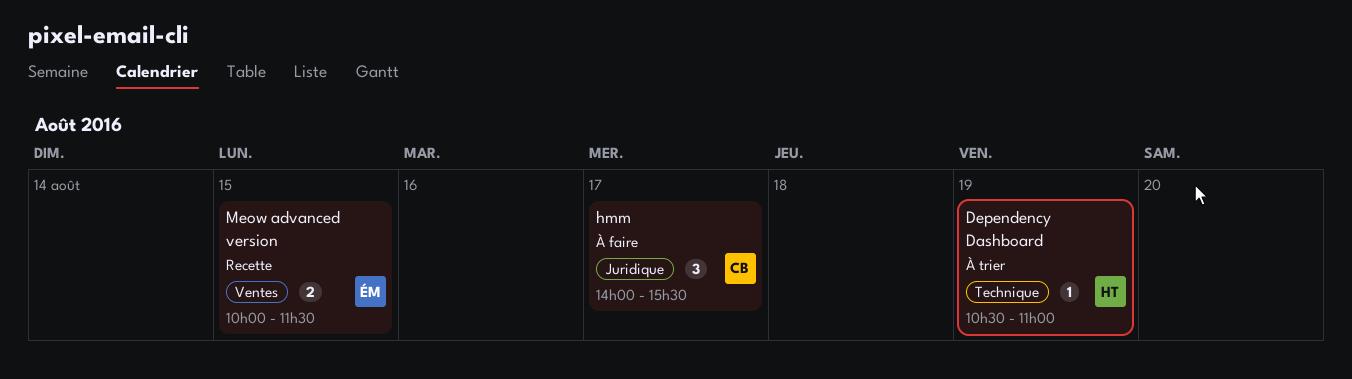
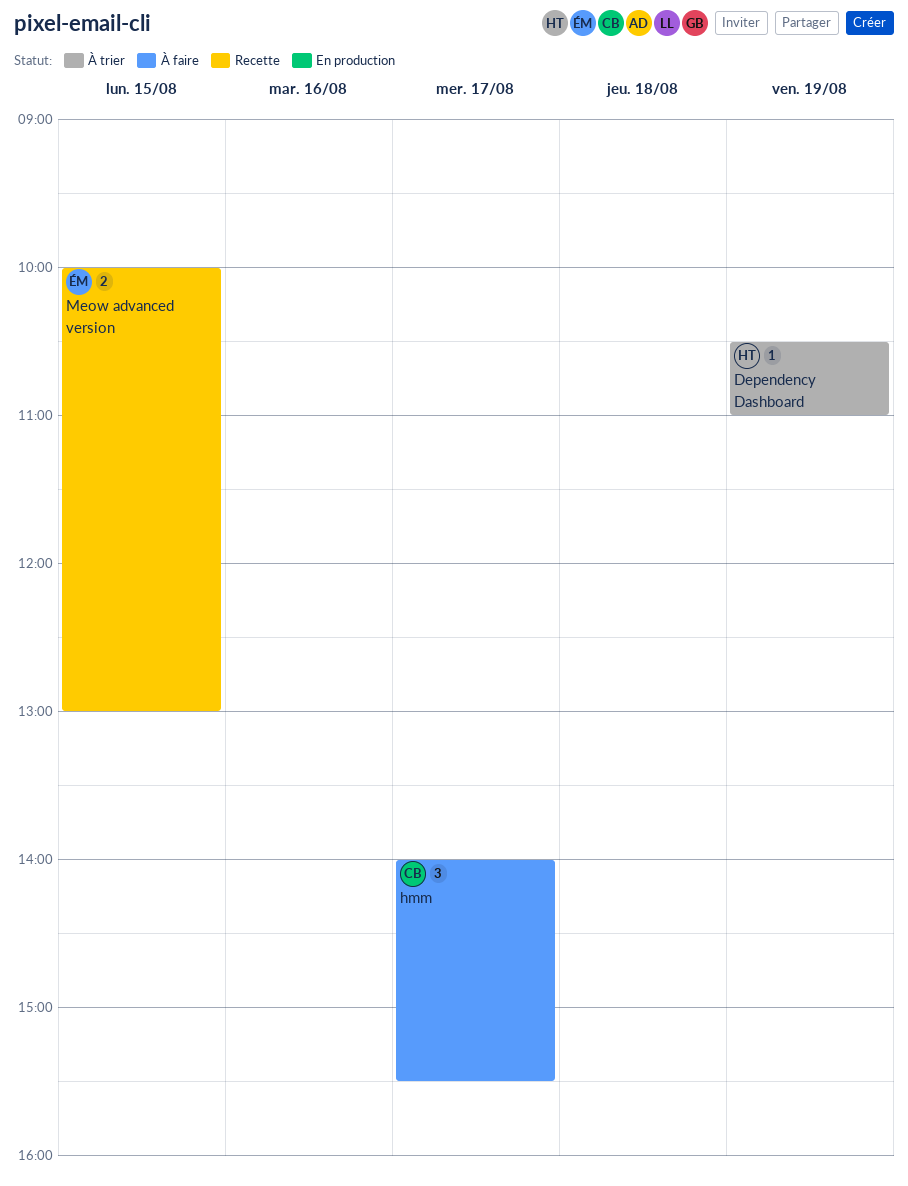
Meow advanced version, ends: 11:30 -> 13:00

